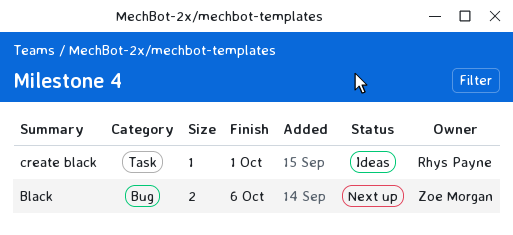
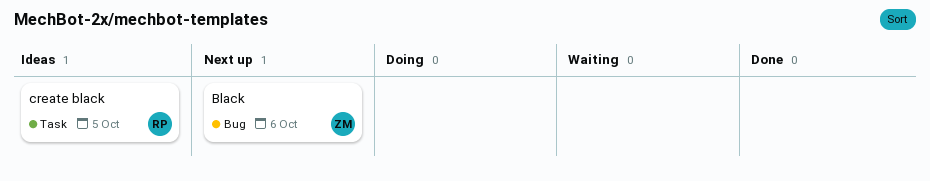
create black, due: Oct 1 -> Oct 5

